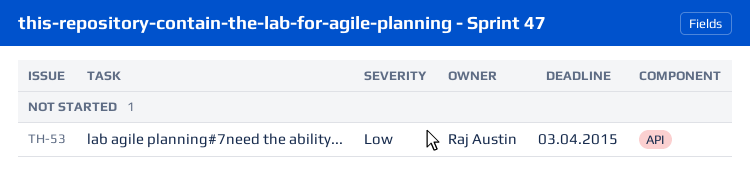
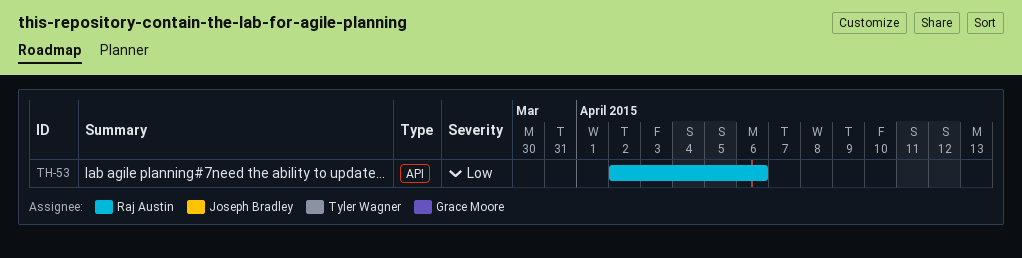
TH-53, due: Apr 3 -> Apr 6

